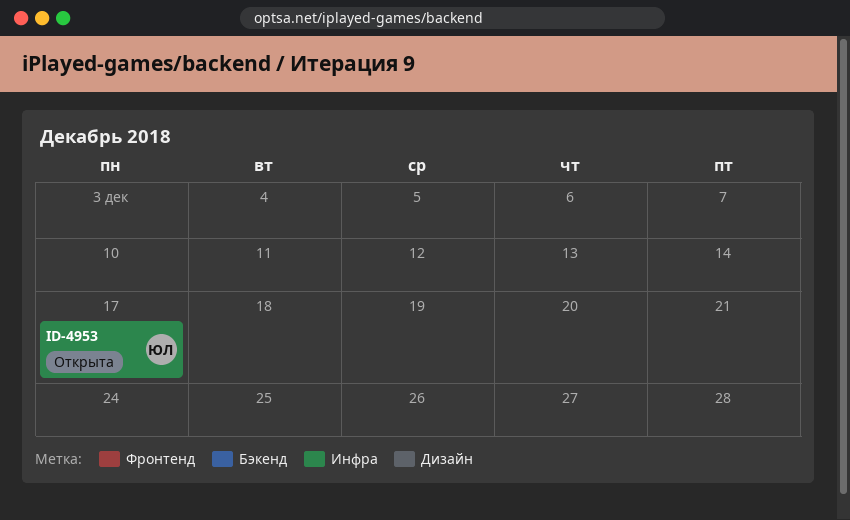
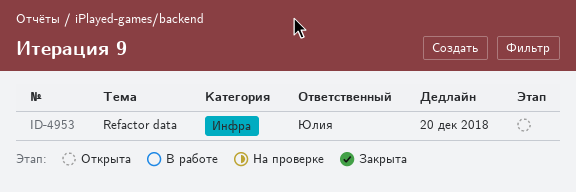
ID-4953, due: Dec 17 -> Dec 20

